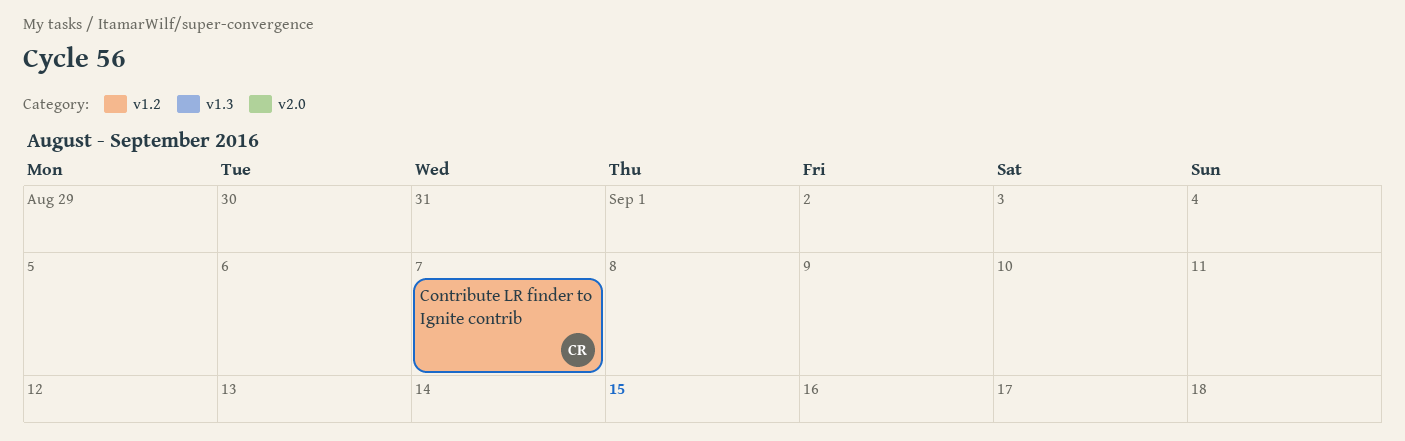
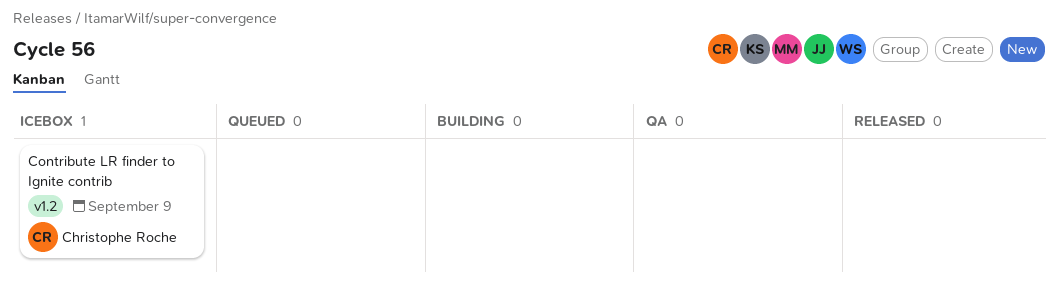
Contribute LR finder to Ignite contrib, due: Sep 7 -> Sep 9

